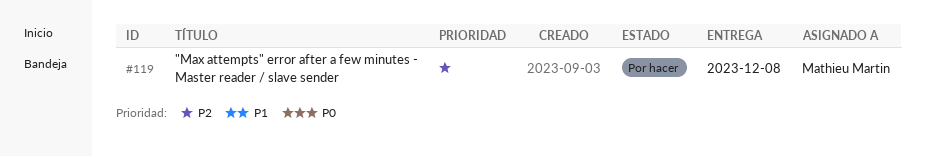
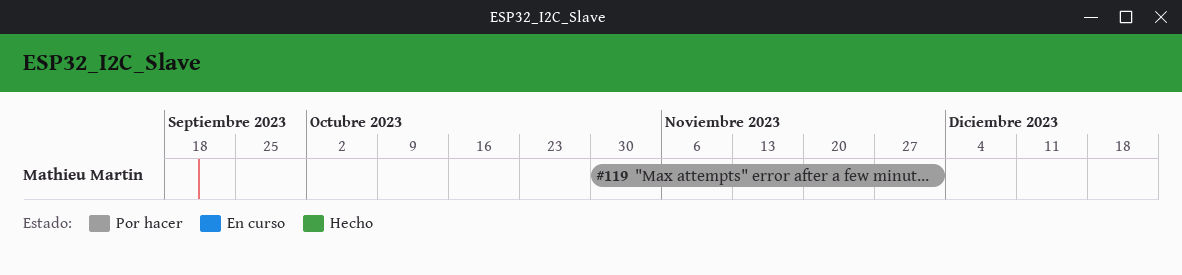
#119, due: Dec 8 -> Dec 1

